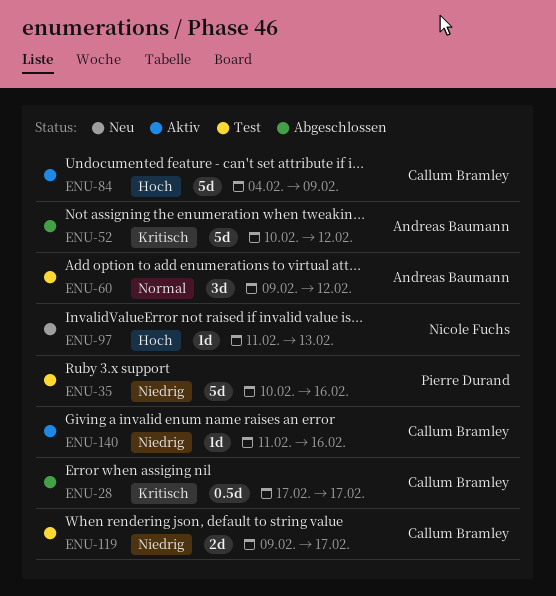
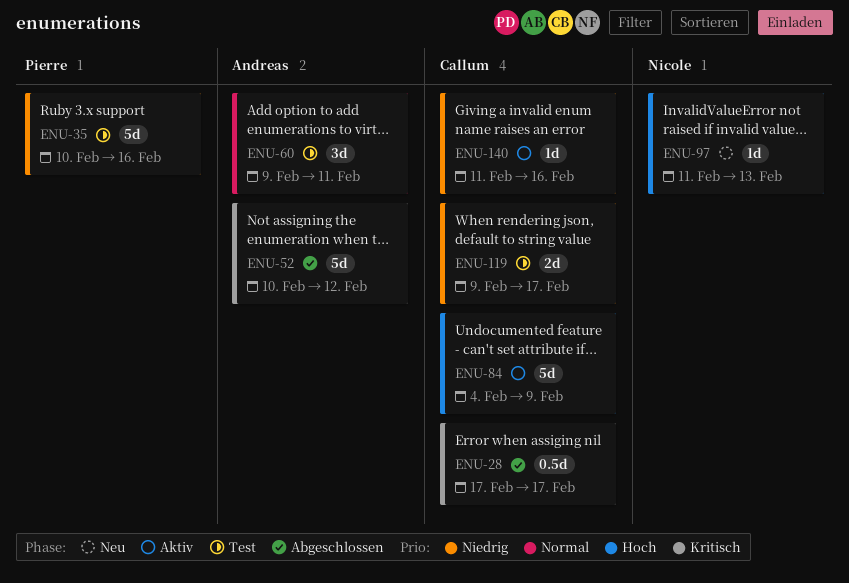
ENU-60, due: Feb 12 -> Feb 11

